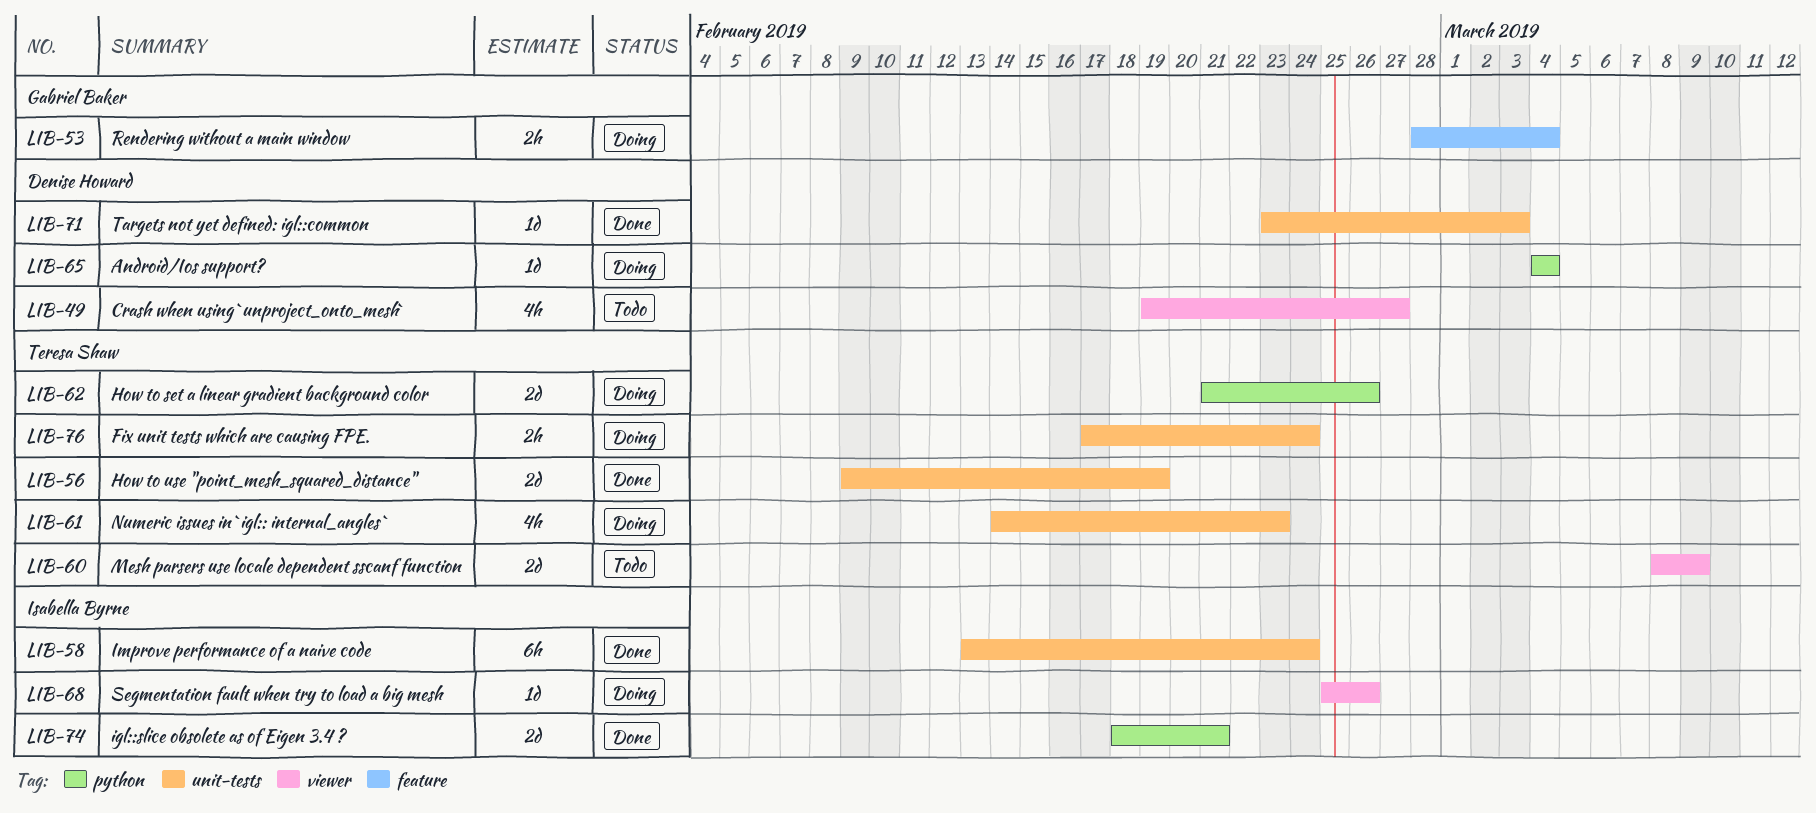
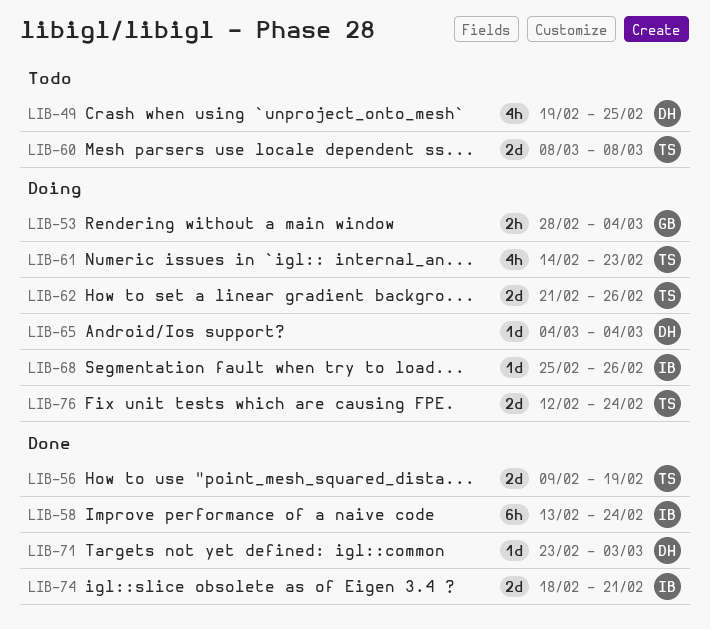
LIB-49, due: Feb 27 -> Feb 25
LIB-60, due: Mar 9 -> Mar 8
LIB-76, estimate: 2h -> 2d
LIB-76, start: Feb 17 -> Feb 12

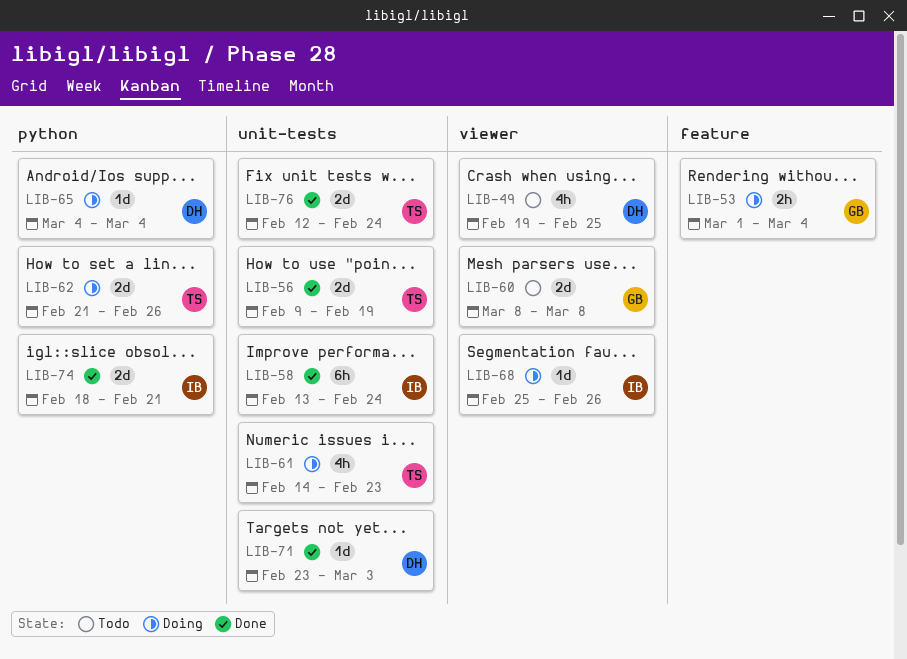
LIB-53, start: Feb 28 -> Mar 1
LIB-60, owner: TS -> GB
LIB-76, status: Doing -> Done

